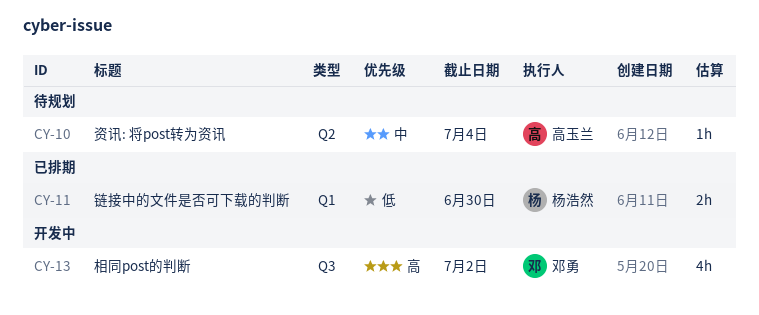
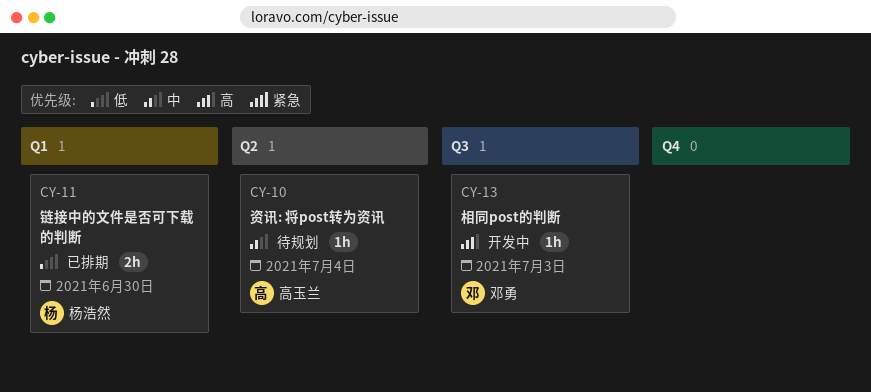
CY-13, estimate: 4h -> 1h
CY-13, due: Jul 2 -> Jul 3

